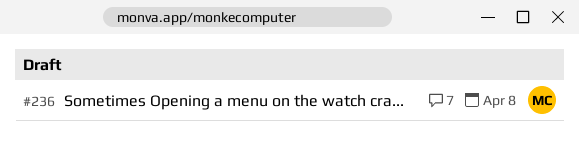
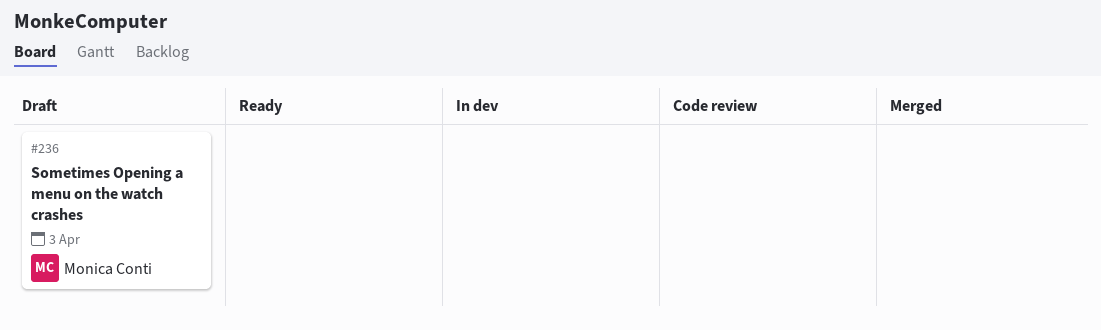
#236, due: Apr 8 -> Apr 3

